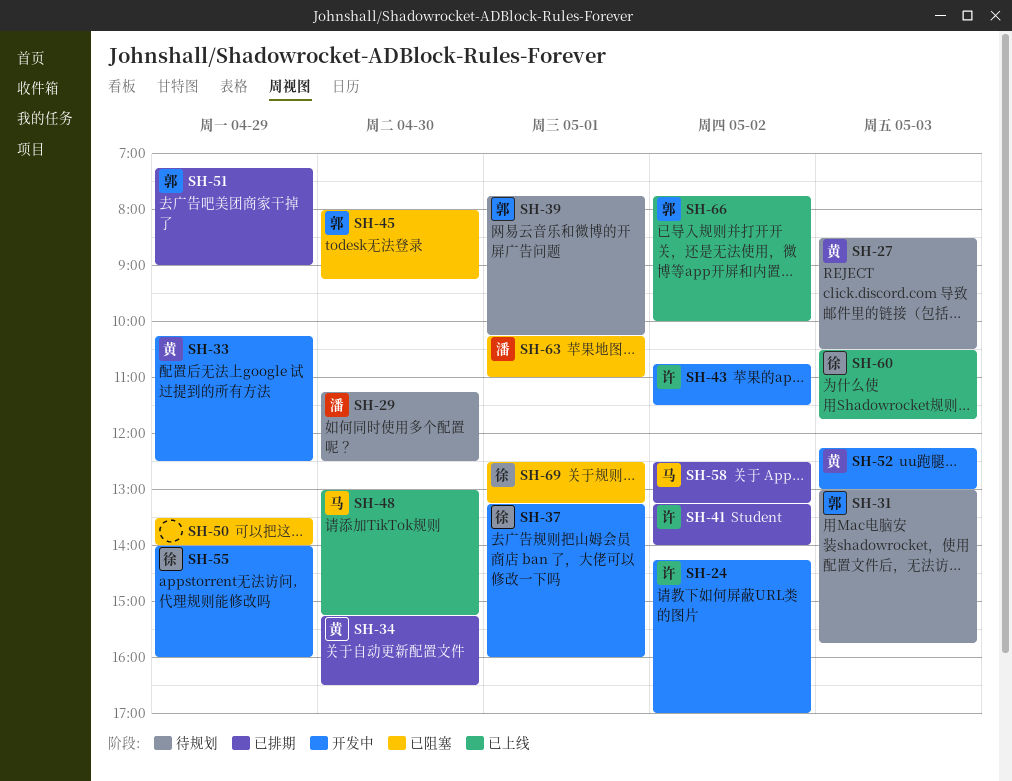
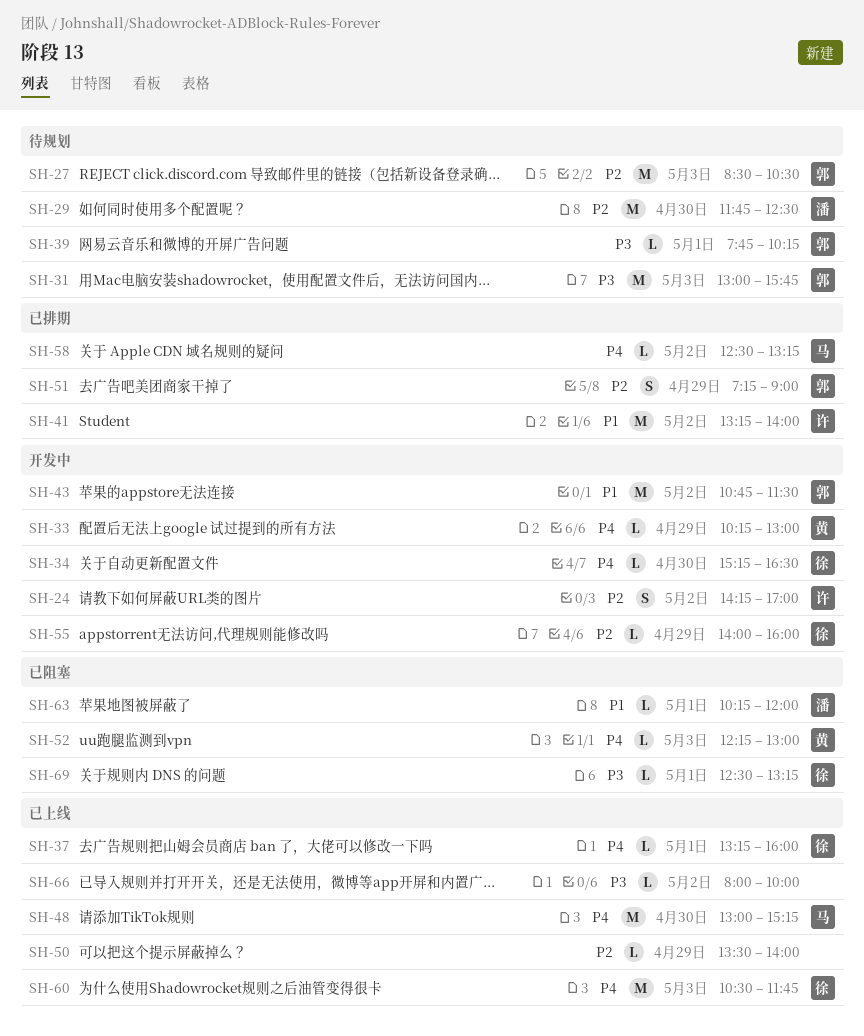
SH-27, owner: 黄 -> 郭
SH-29, begins: 11:15 -> 11:45
SH-33, ends: 12:30 -> 13:00
SH-34, status: 已排期 -> 开发中
SH-34, owner: 黄 -> 徐
SH-37, status: 开发中 -> 已上线
SH-43, owner: 许 -> 郭
SH-45: present -> none
SH-50, status: 已阻塞 -> 已上线
SH-52, status: 开发中 -> 已阻塞
SH-63, ends: 11:00 -> 12:00
SH-66, owner: 郭 -> none
SH-66, begins: 07:45 -> 08:00

